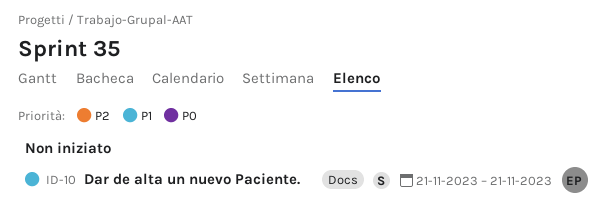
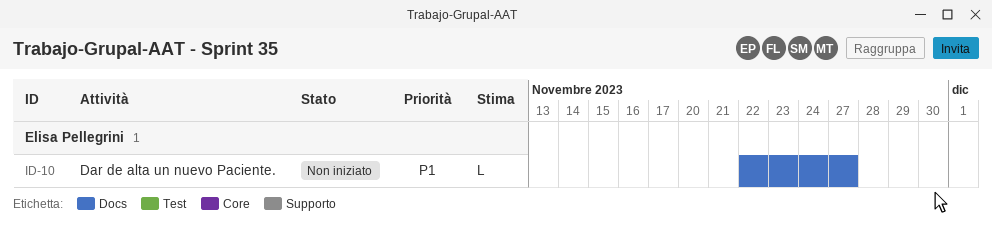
ID-10, estimate: S -> L
ID-10, start: Nov 21 -> Nov 22
ID-10, due: Nov 21 -> Nov 27

